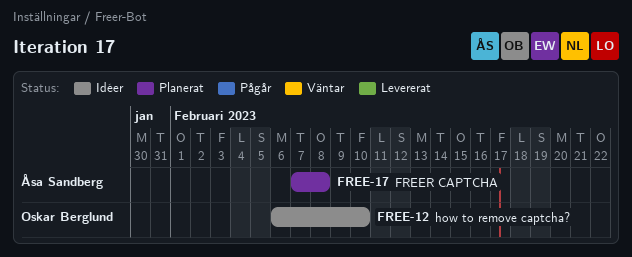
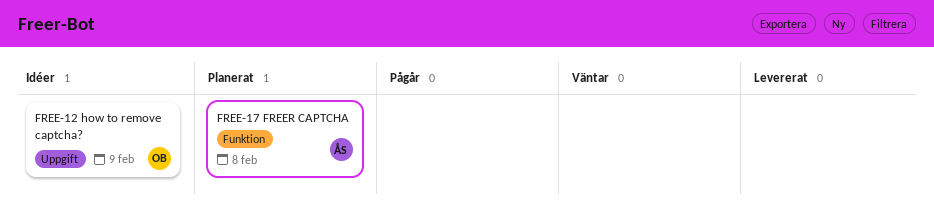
FREE-12, due: Feb 10 -> Feb 9

